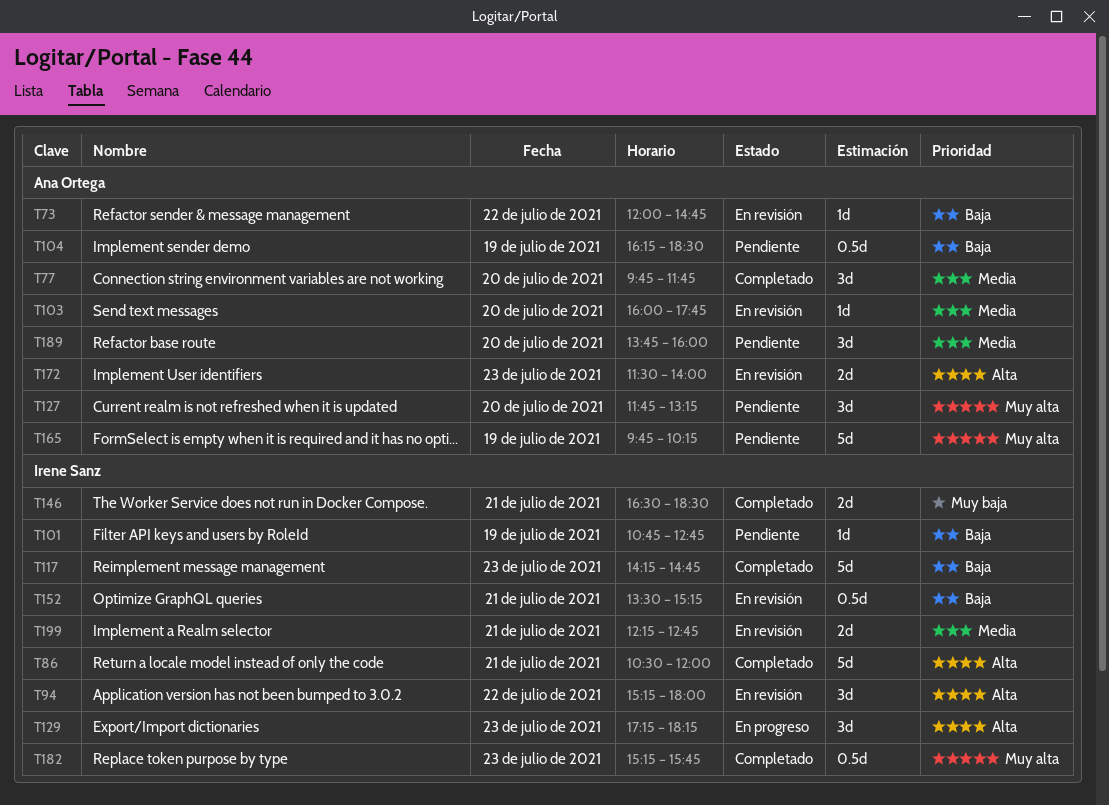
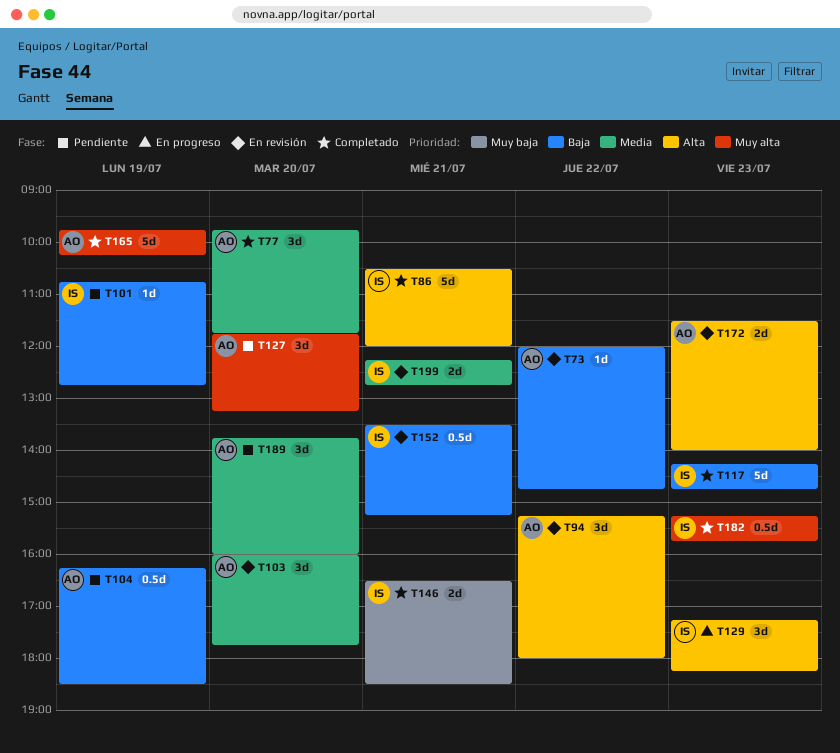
T94, owner: Irene Sanz -> Ana Ortega
T103, estimate: 1d -> 3d
T165, status: Pendiente -> Completado

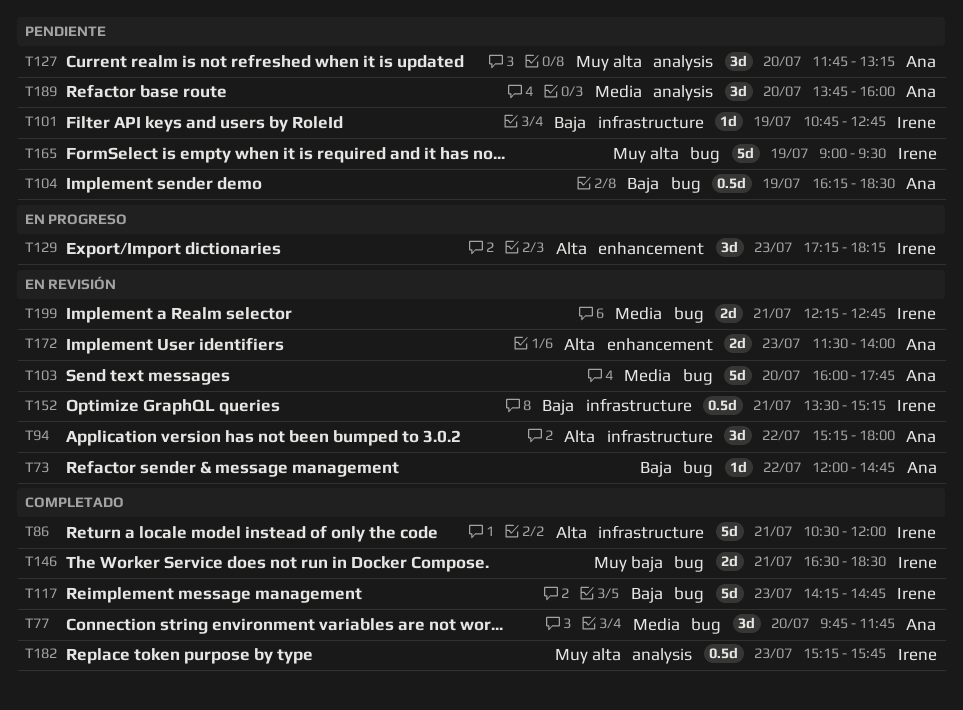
T103, estimate: 3d -> 5d
T165, status: Completado -> Pendiente
T165, owner: Ana -> Irene
T165, begins: 09:45 -> 09:00
T165, ends: 10:15 -> 09:30

